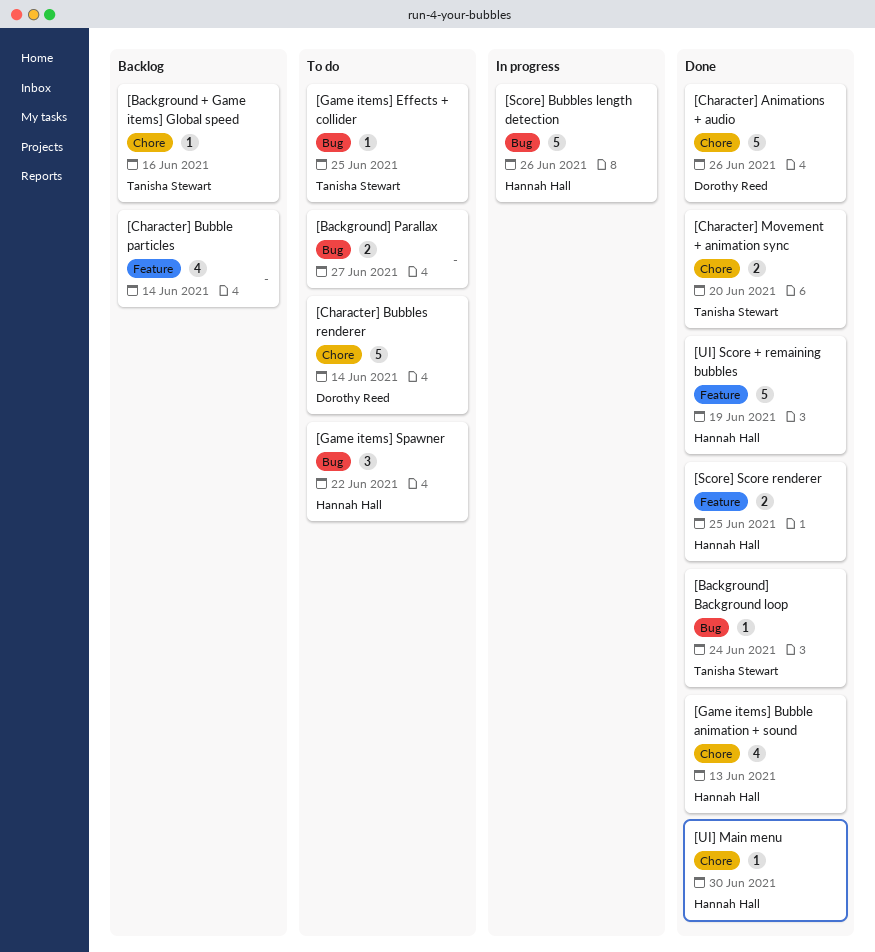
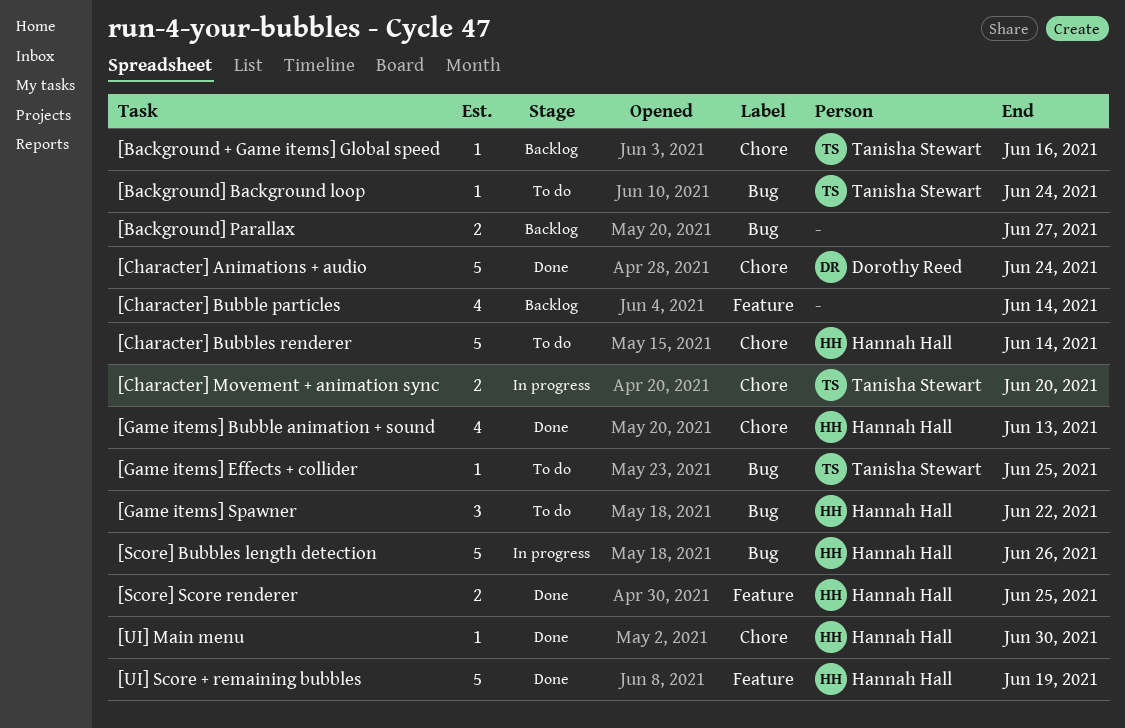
[Background] Background loop, status: Done -> To do
[Background] Parallax, status: To do -> Backlog
[Character] Animations + audio, due: Jun 26 -> Jun 24
[Character] Bubbles renderer, owner: Dorothy Reed -> Hannah Hall
[Character] Movement + animation sync, status: Done -> In progress

